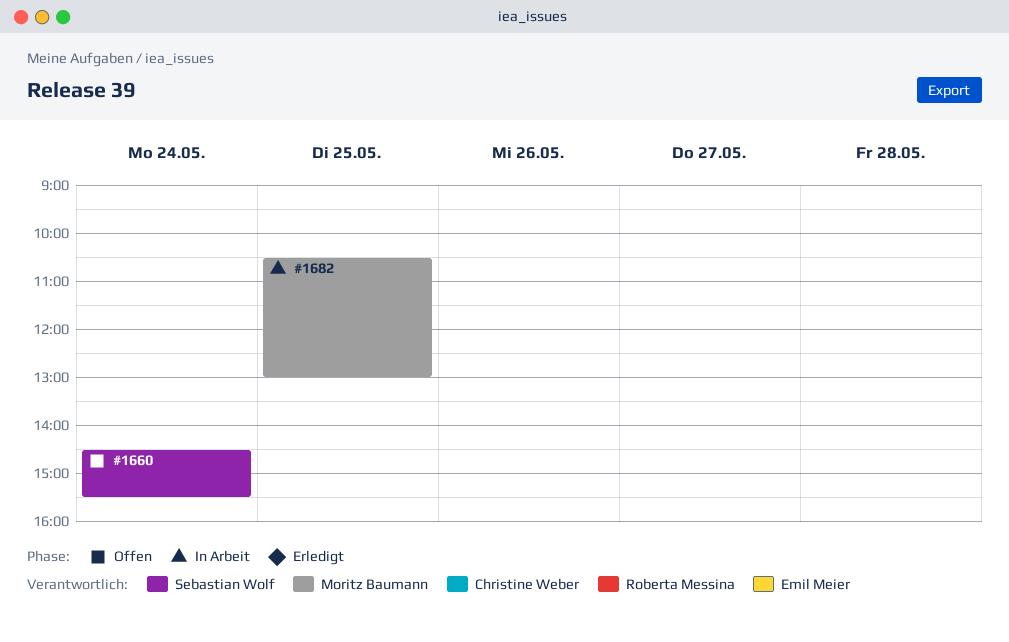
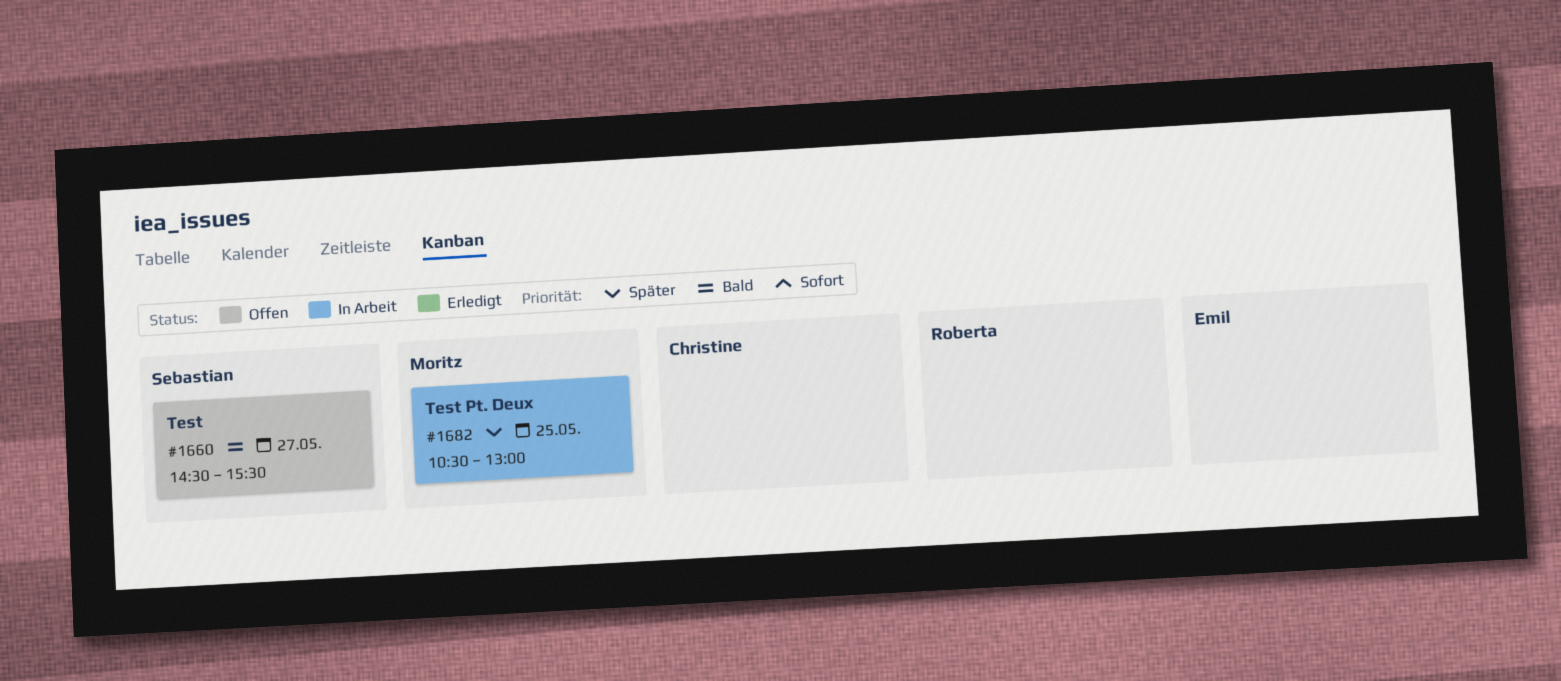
#1660, day: May 24 -> May 27

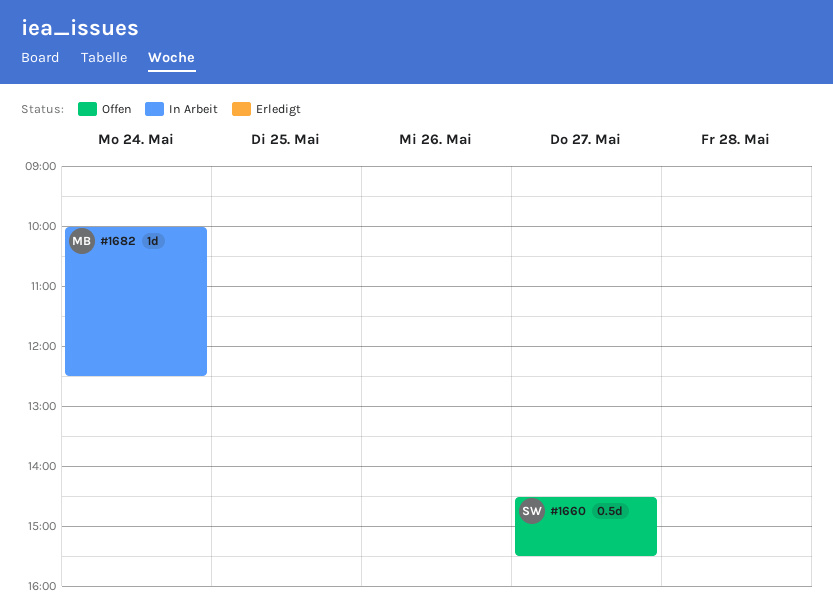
#1682, day: May 25 -> May 24
#1682, begins: 10:30 -> 10:00
#1682, ends: 13:00 -> 12:30

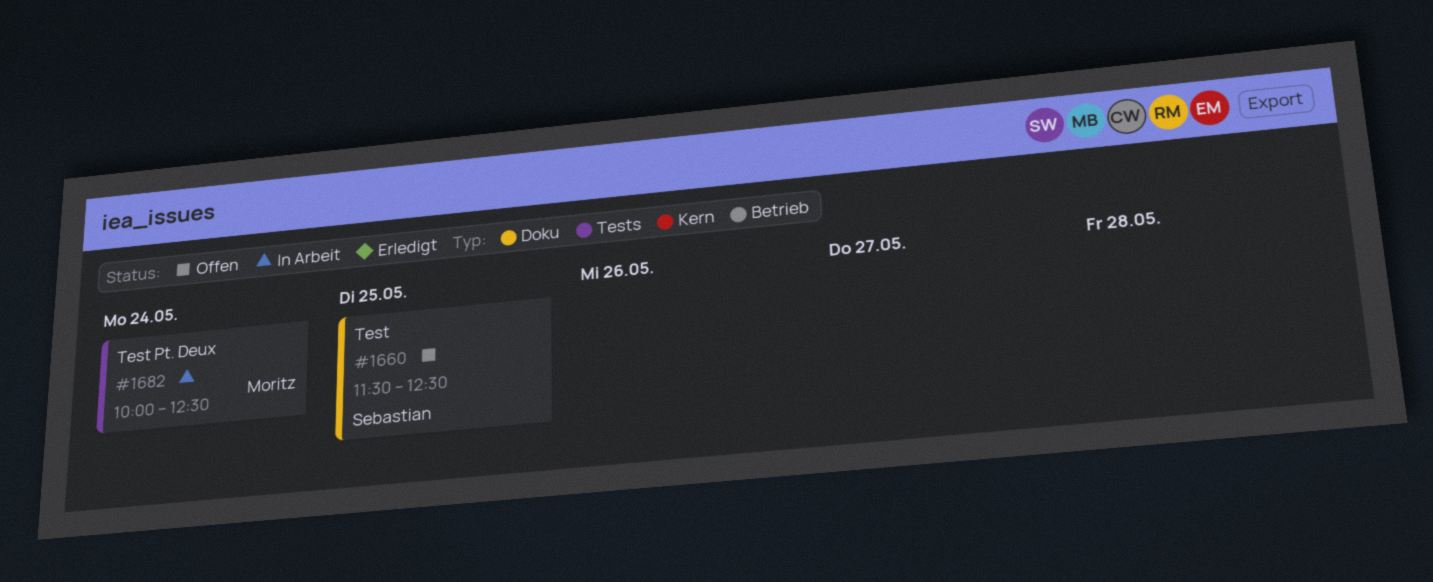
#1660, day: May 27 -> May 25
#1660, begins: 14:30 -> 11:30
#1660, ends: 15:30 -> 12:30

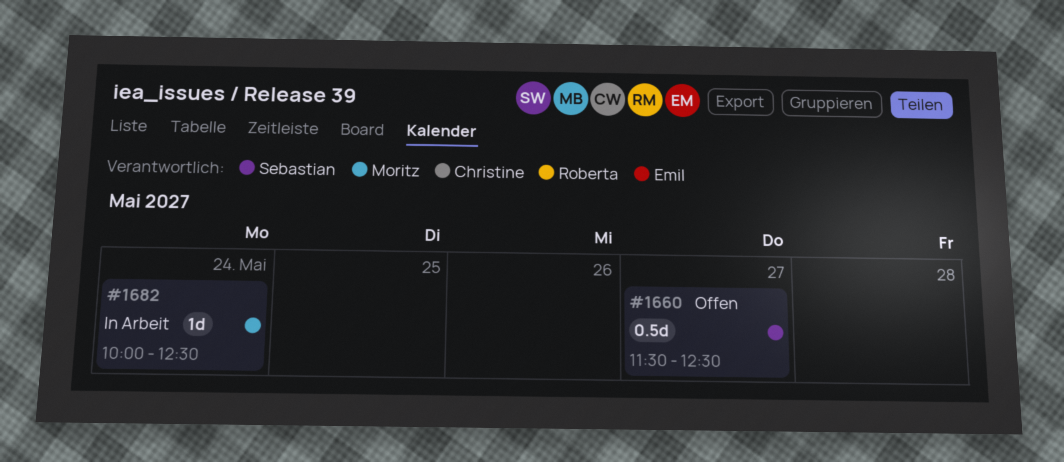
#1660, day: May 25 -> May 27

